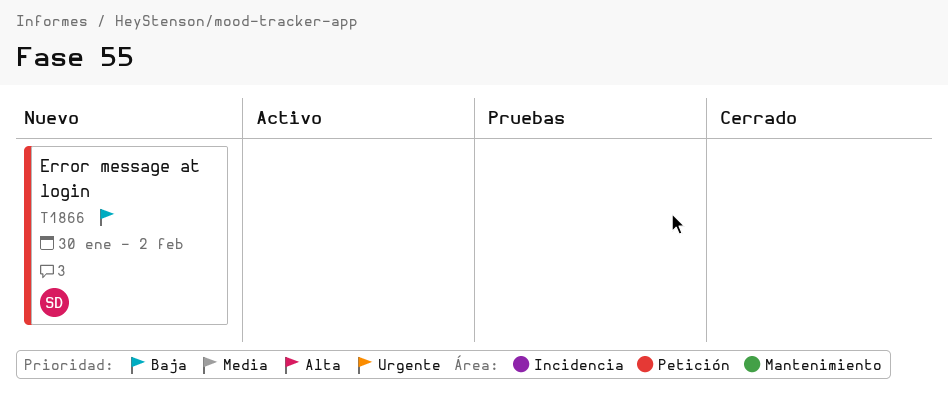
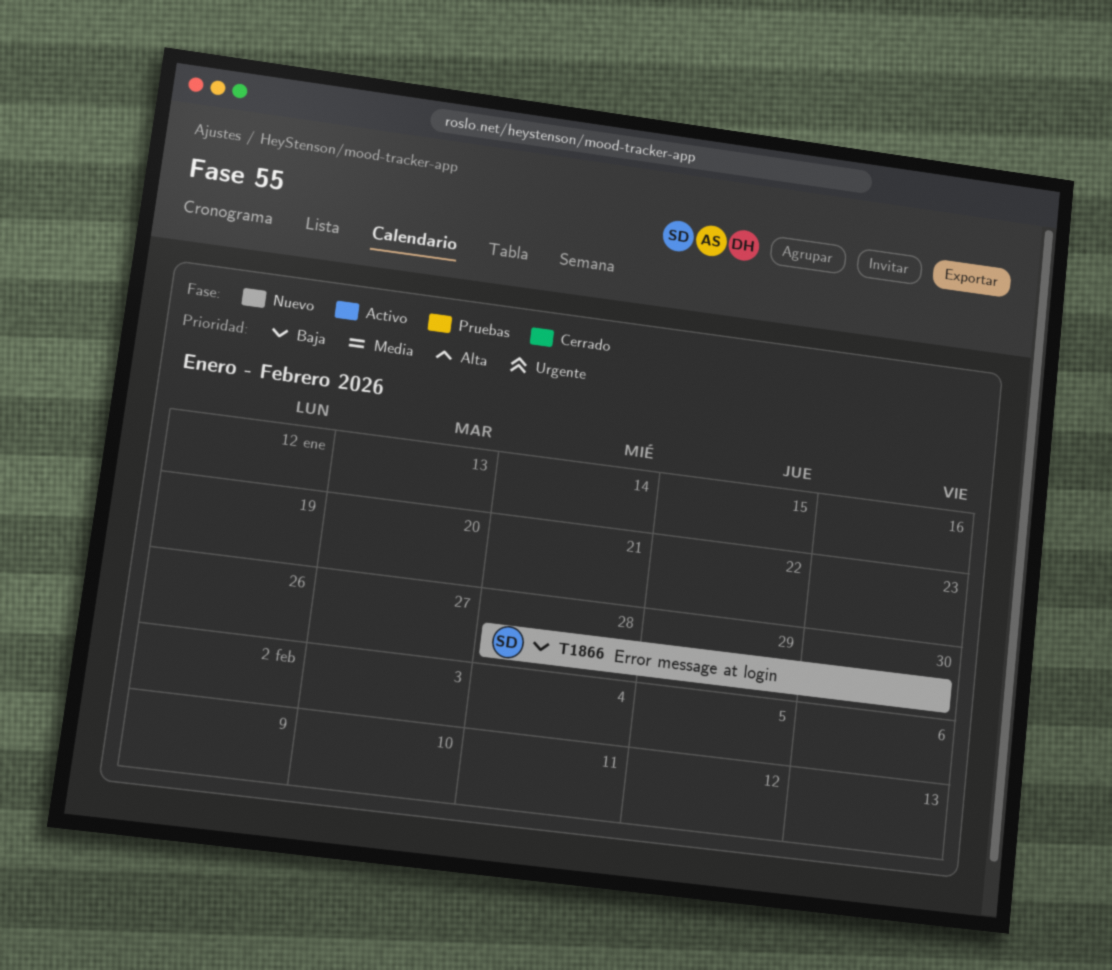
T1866, start: Jan 30 -> Jan 28
T1866, due: Feb 2 -> Jan 30

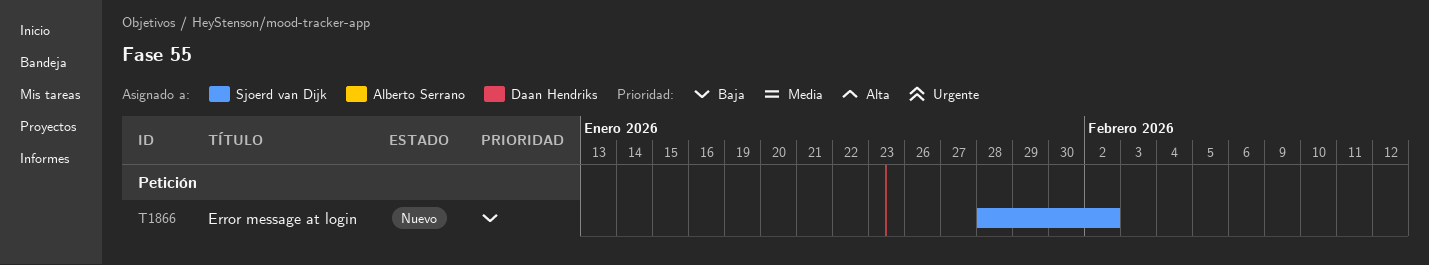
T1866, due: Jan 30 -> Feb 2

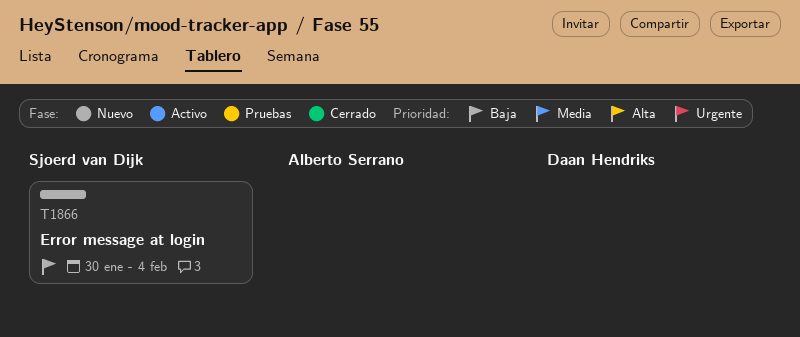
T1866, start: Jan 28 -> Jan 30
T1866, due: Feb 2 -> Feb 4

